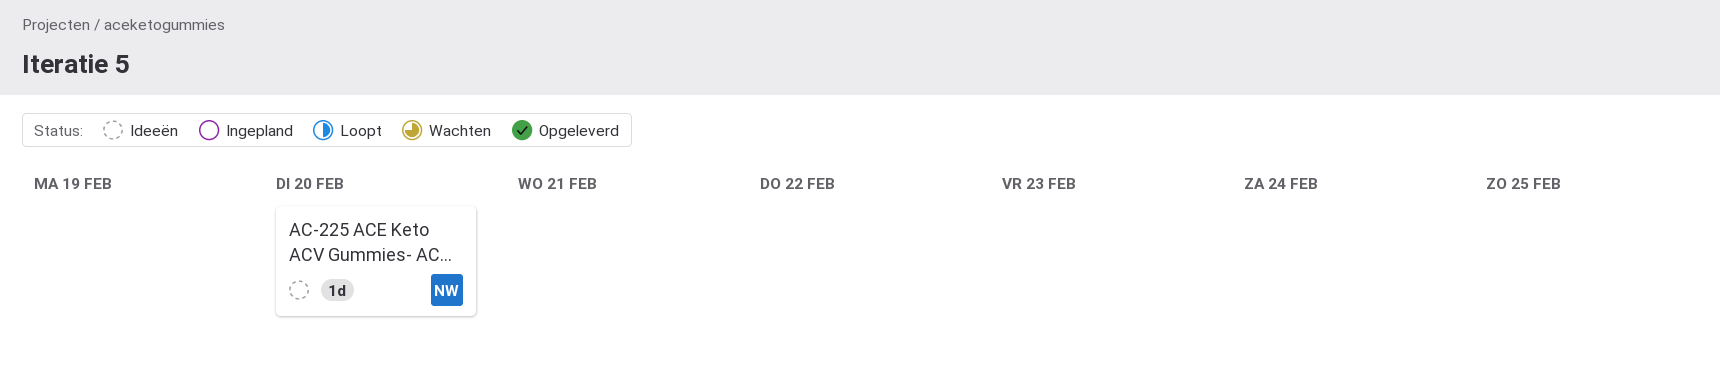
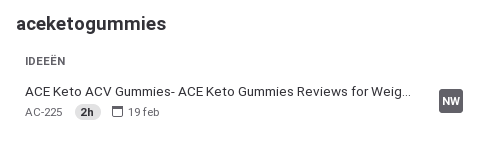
AC-225, estimate: 1d -> 2h
AC-225, due: Feb 20 -> Feb 19

